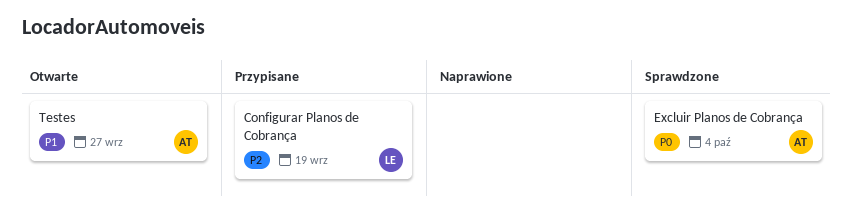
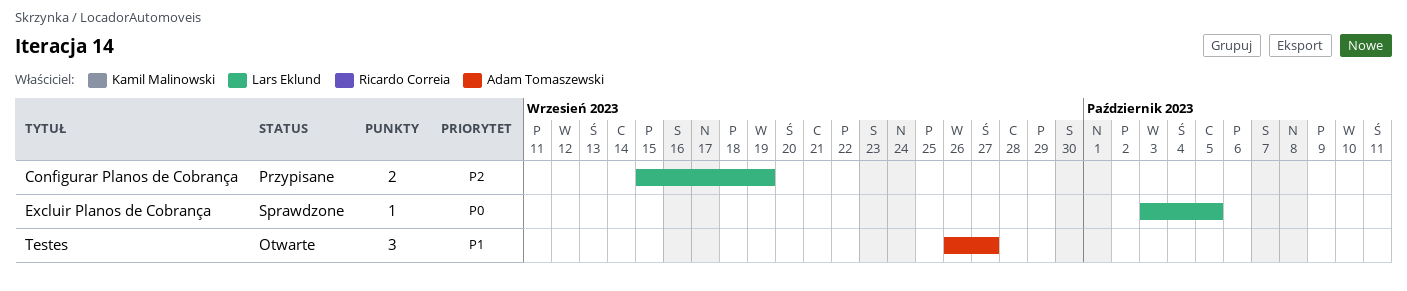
Excluir Planos de Cobrança, owner: Adam Tomaszewski -> Lars Eklund
Excluir Planos de Cobrança, due: Oct 4 -> Oct 5

